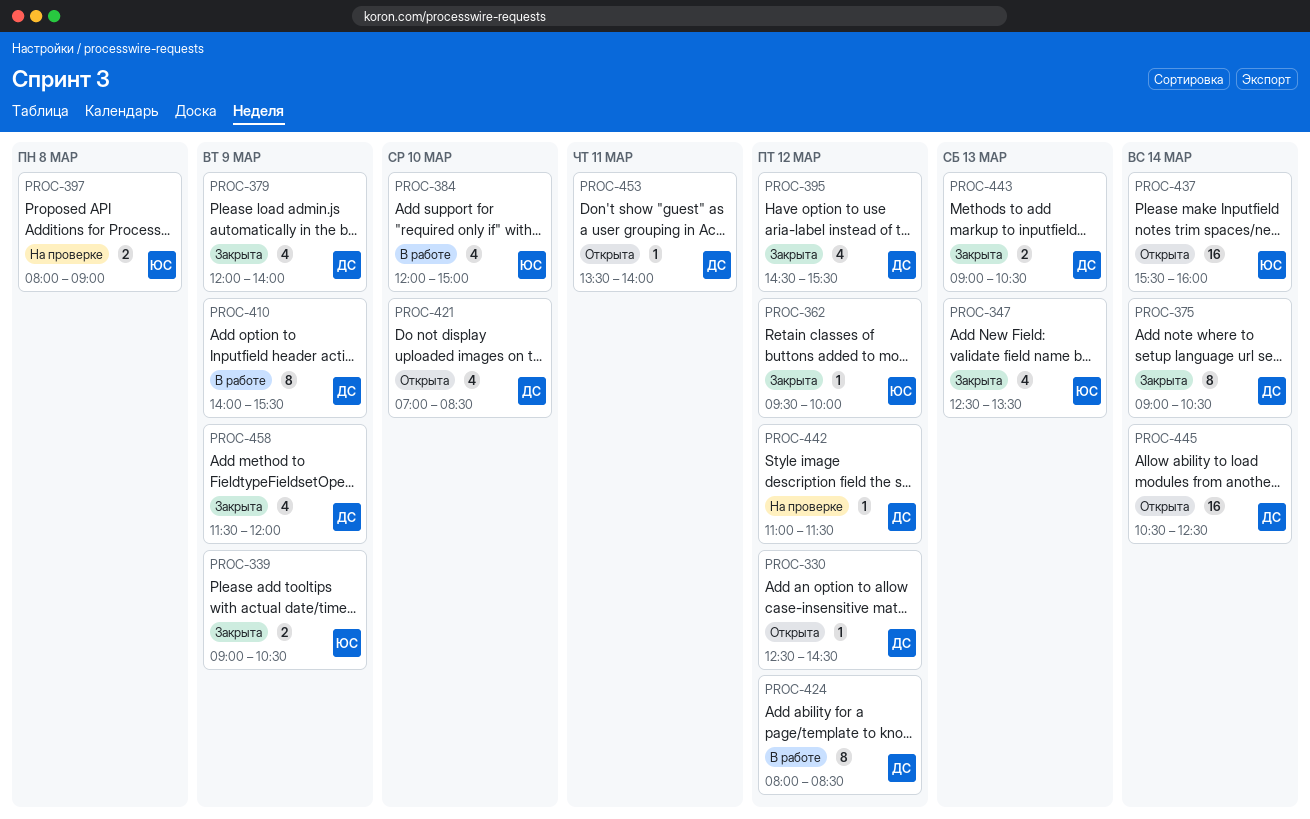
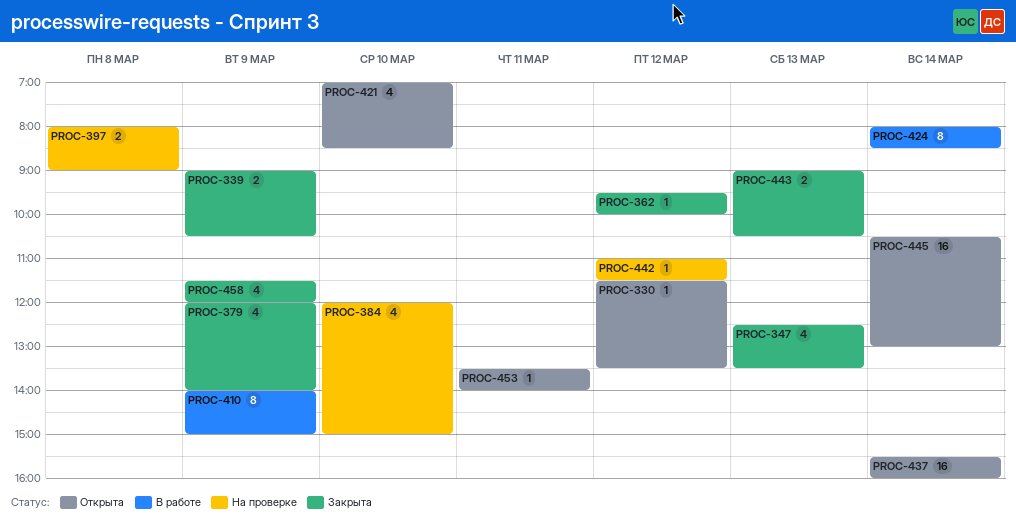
PROC-330, begins: 12:30 -> 11:30
PROC-330, ends: 14:30 -> 13:30
PROC-375: present -> none
PROC-384, status: В работе -> На проверке
PROC-395: present -> none
PROC-410, ends: 15:30 -> 15:00
PROC-424, day: Mar 12 -> Mar 14
PROC-445, ends: 12:30 -> 13:00

